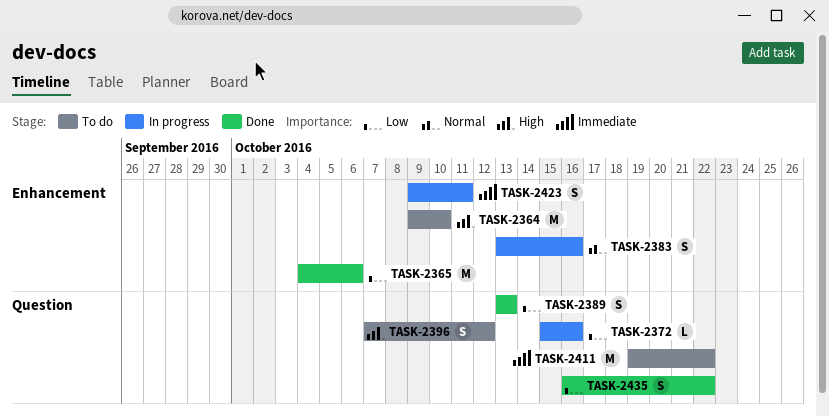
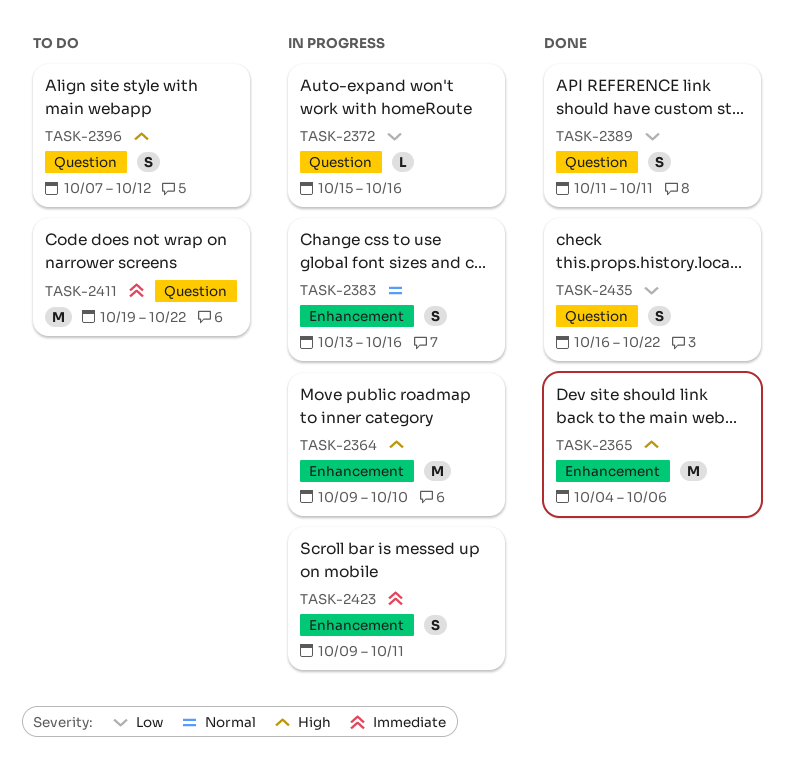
TASK-2364, status: To do -> In progress
TASK-2365, priority: Low -> High
TASK-2389, start: Oct 13 -> Oct 11
TASK-2389, due: Oct 13 -> Oct 11

